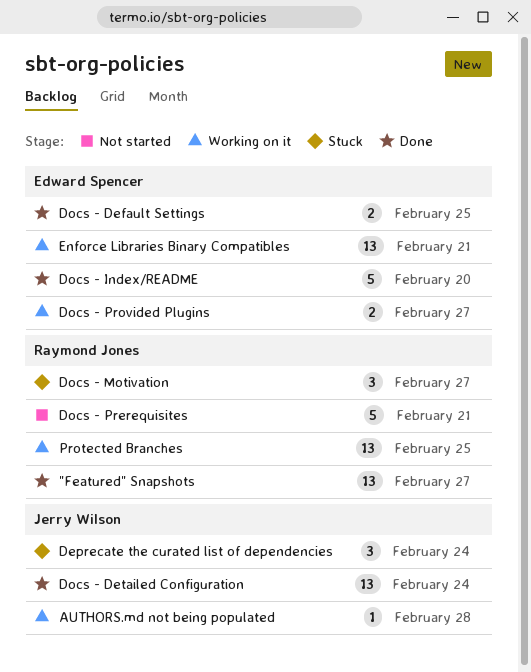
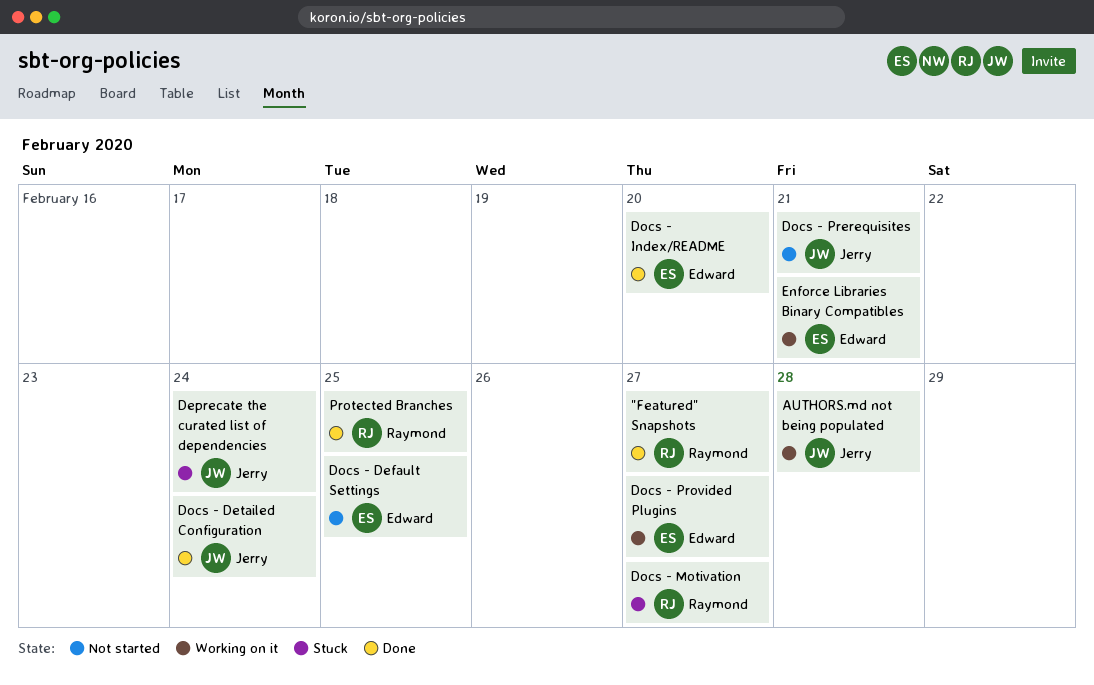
Docs - Default Settings, status: Done -> Not started
Docs - Prerequisites, owner: Raymond Jones -> Jerry Wilson
Protected Branches, status: Working on it -> Done

